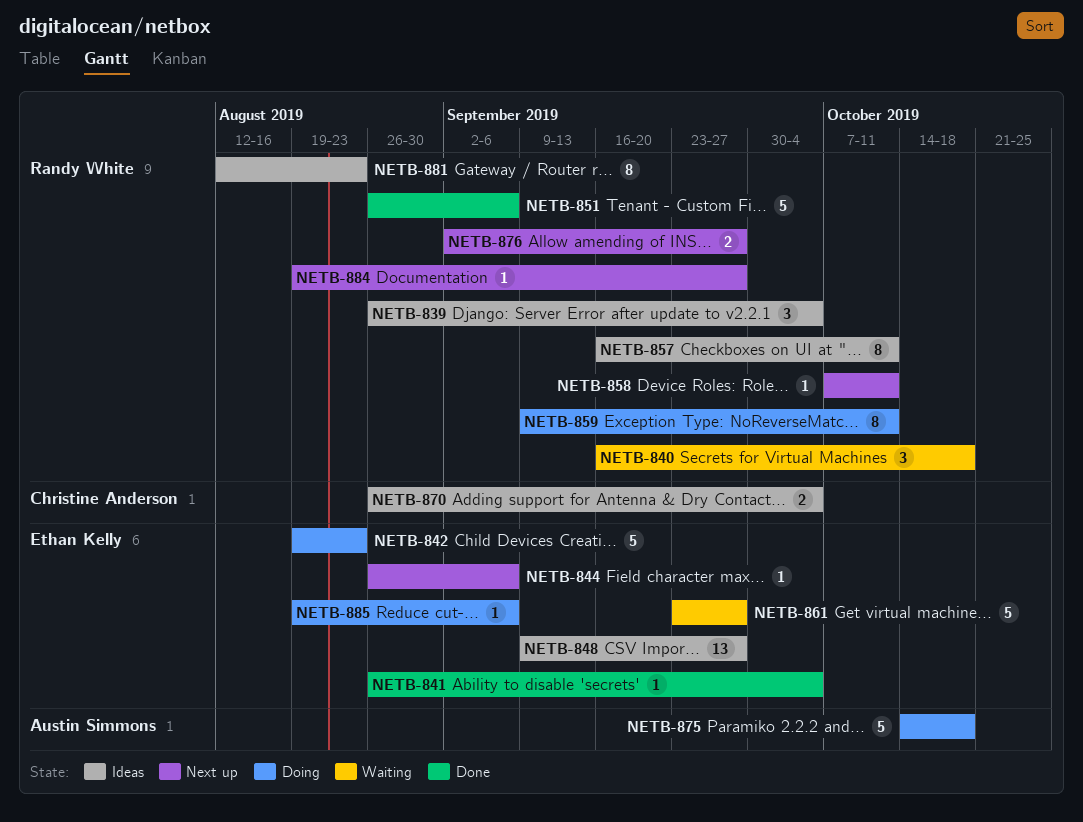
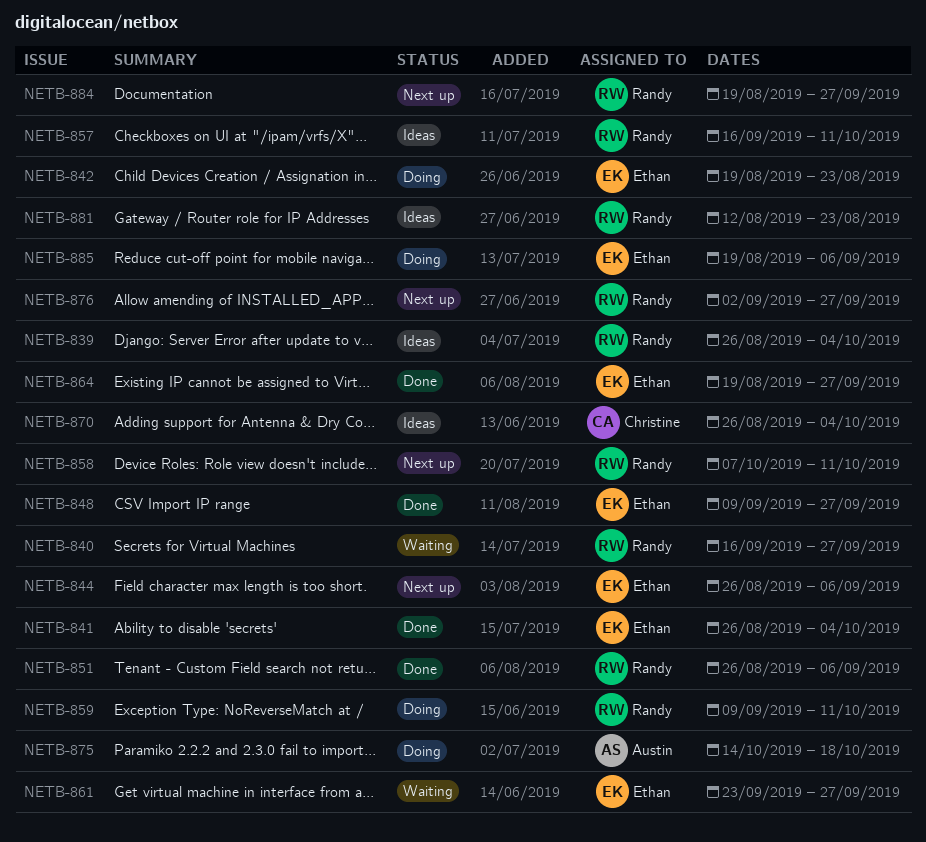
NETB-840, due: Oct 18 -> Sep 27
NETB-848, status: Ideas -> Done
NETB-864: none -> present

